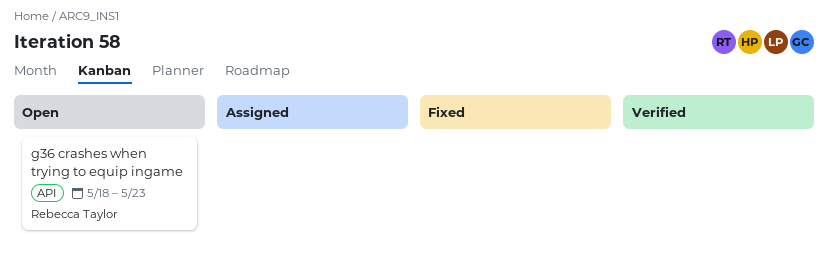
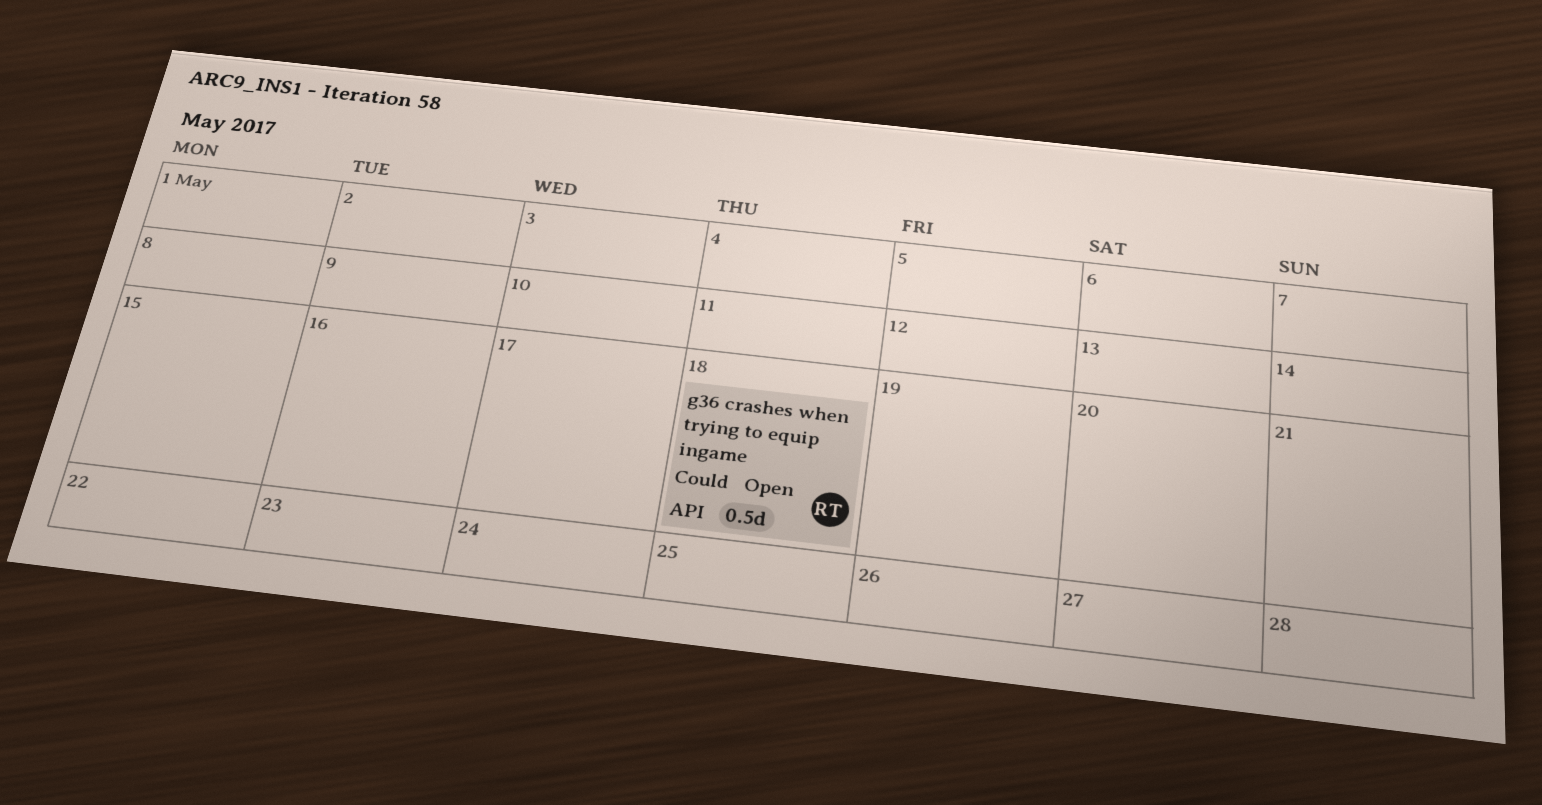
g36 crashes when trying to equip ingame, due: May 23 -> May 18

